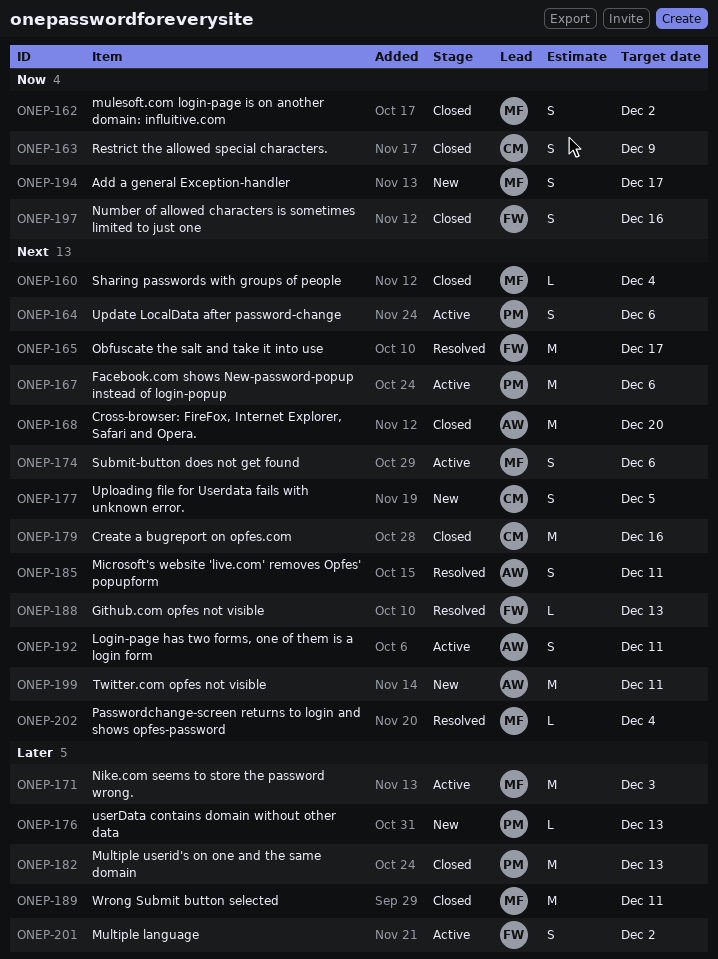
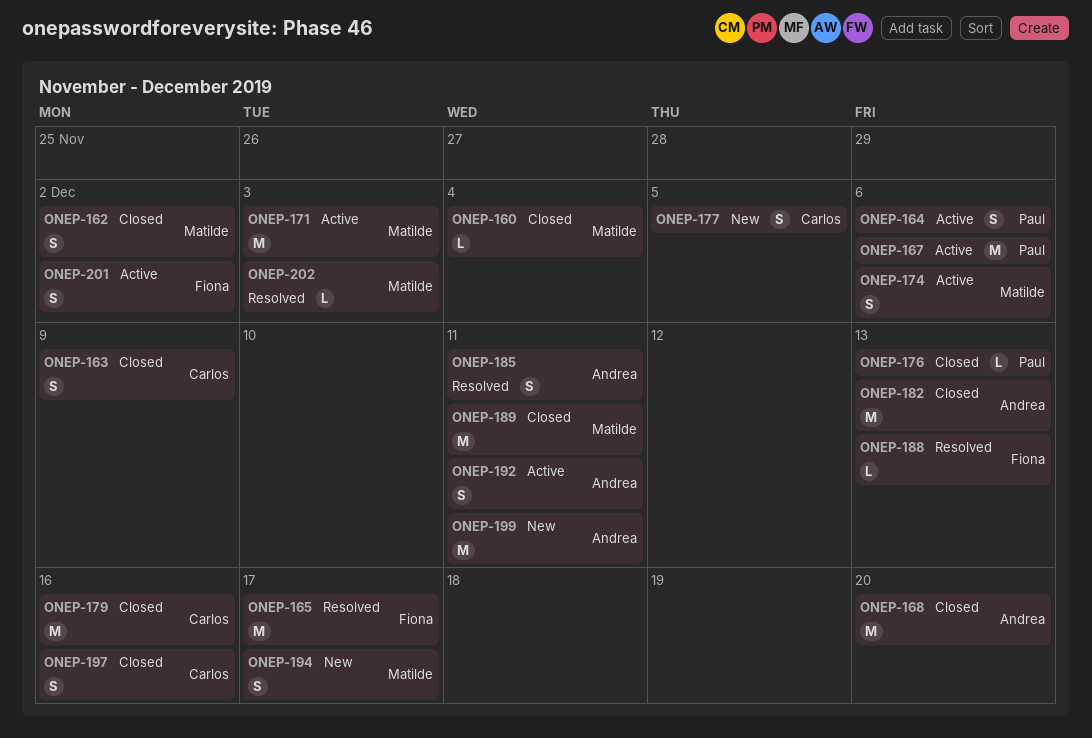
ONEP-176, status: New -> Closed
ONEP-182, owner: Paul -> Andrea
ONEP-197, owner: Fiona -> Carlos
ONEP-202, due: Dec 4 -> Dec 3

